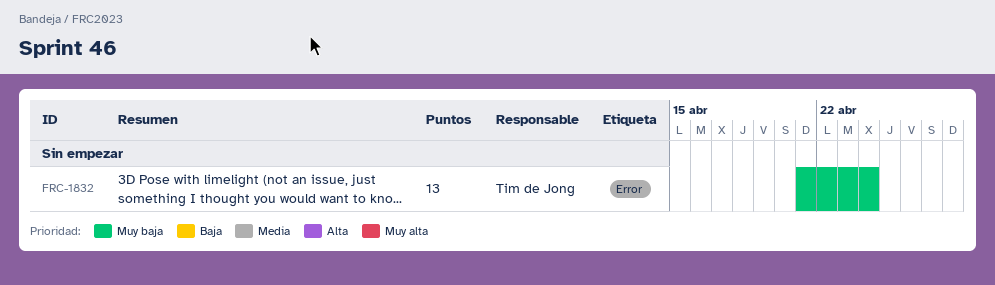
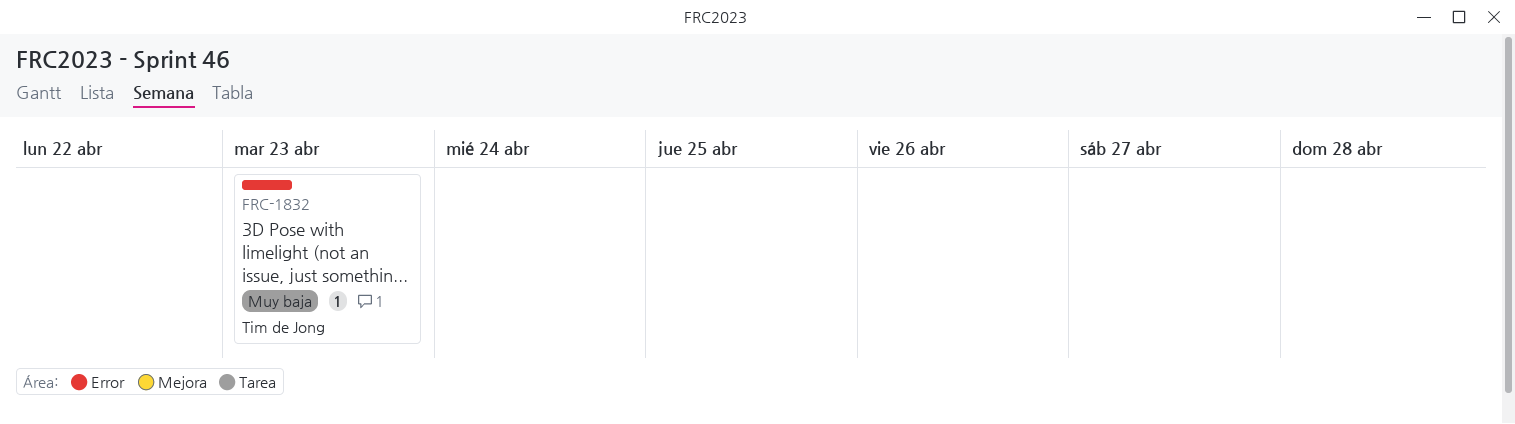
FRC-1832, estimate: 13 -> 1
FRC-1832, due: Apr 24 -> Apr 23

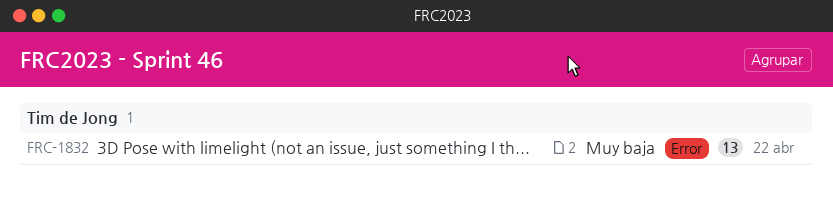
FRC-1832, estimate: 1 -> 13
FRC-1832, due: Apr 23 -> Apr 22

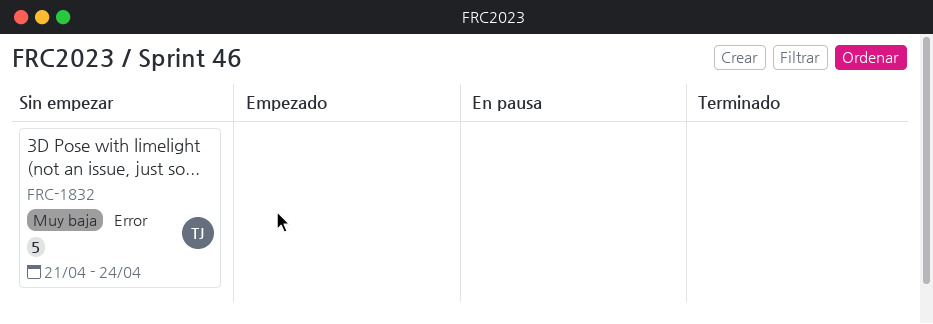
FRC-1832, estimate: 13 -> 5
FRC-1832, due: Apr 22 -> Apr 24

